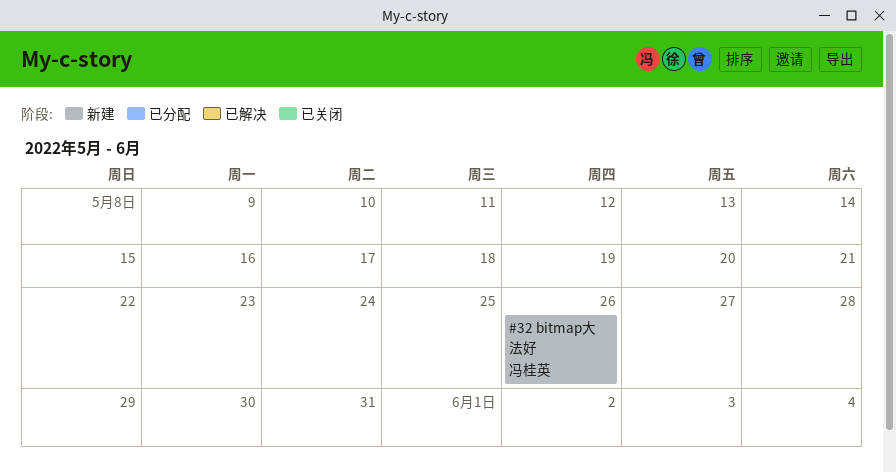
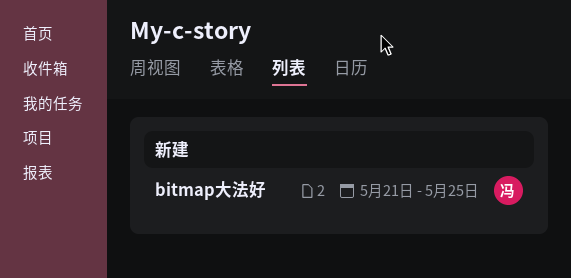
bitmap大法好, due: May 26 -> May 25

